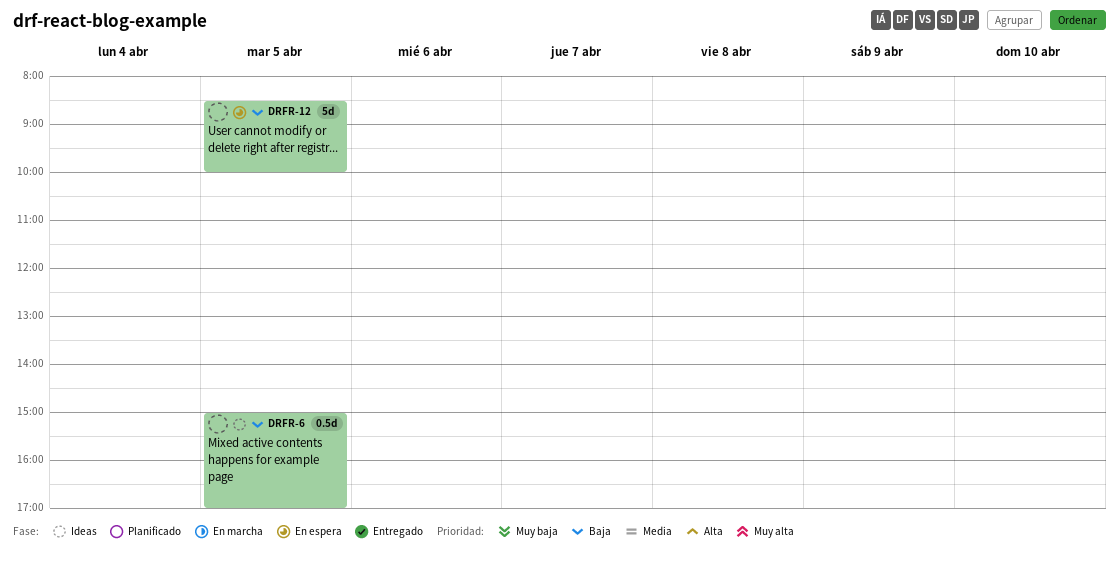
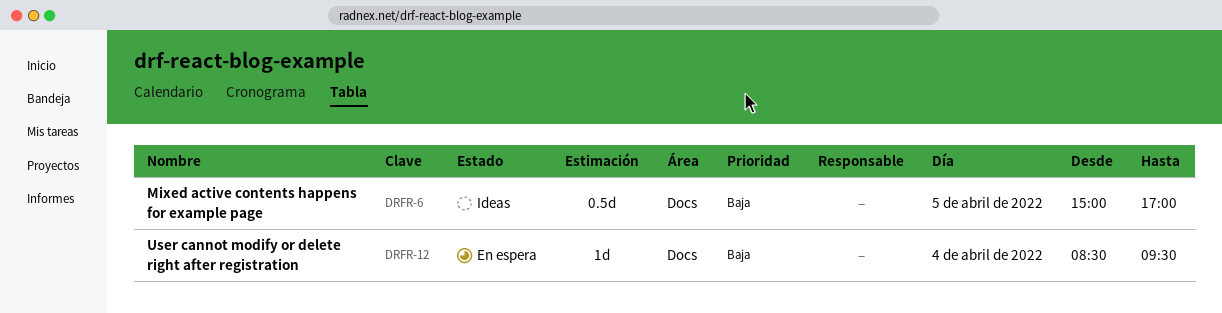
DRFR-12, estimate: 5d -> 1d
DRFR-12, day: Apr 5 -> Apr 4
DRFR-12, ends: 10:00 -> 09:30

